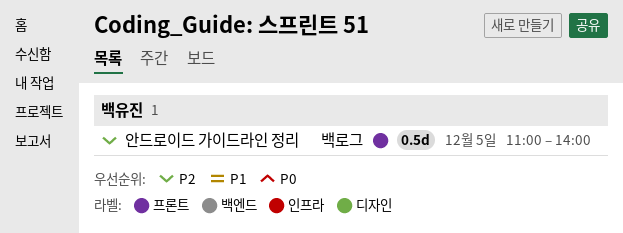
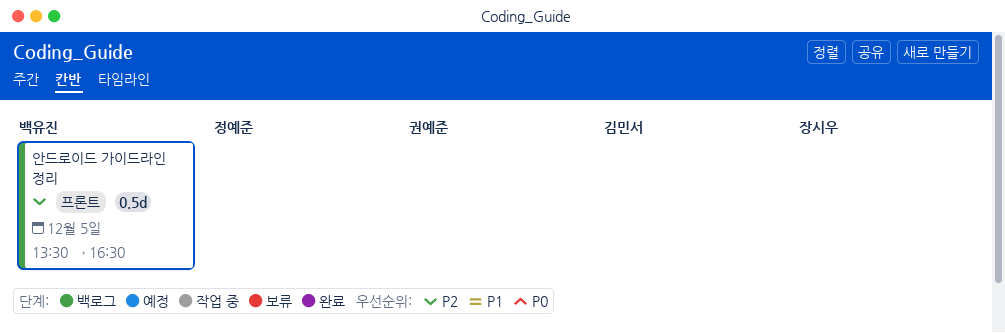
안드로이드 가이드라인 정리, begins: 11:00 -> 13:30
안드로이드 가이드라인 정리, ends: 14:00 -> 16:30

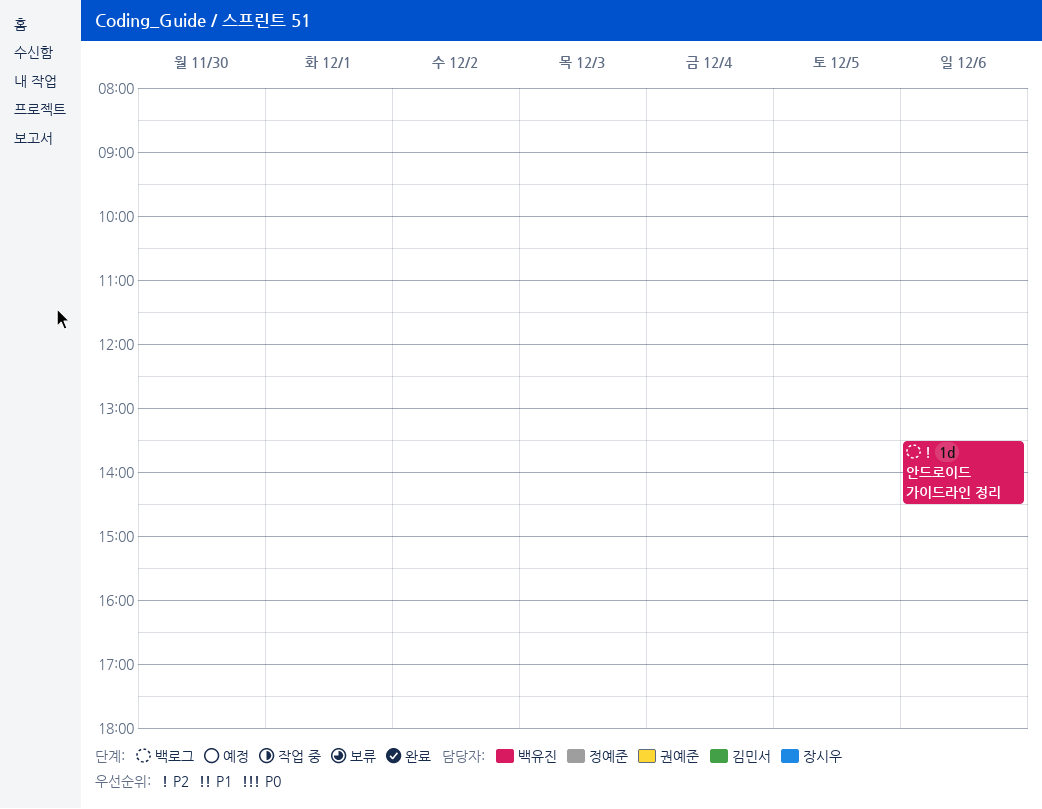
안드로이드 가이드라인 정리, estimate: 0.5d -> 1d
안드로이드 가이드라인 정리, day: Dec 5 -> Dec 6
안드로이드 가이드라인 정리, ends: 16:30 -> 14:30

